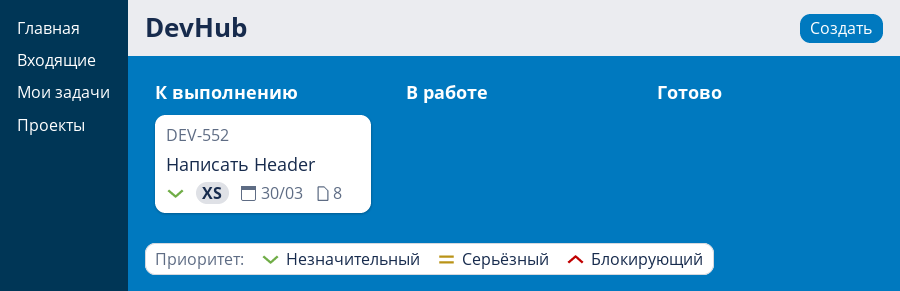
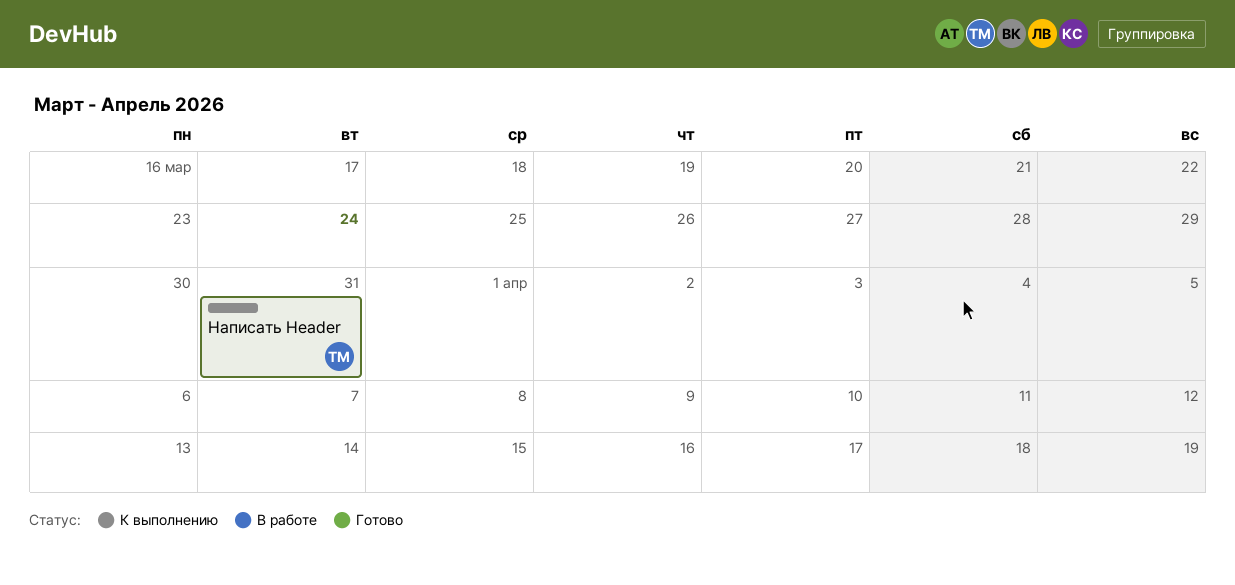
Написать Header, due: Mar 30 -> Mar 31

